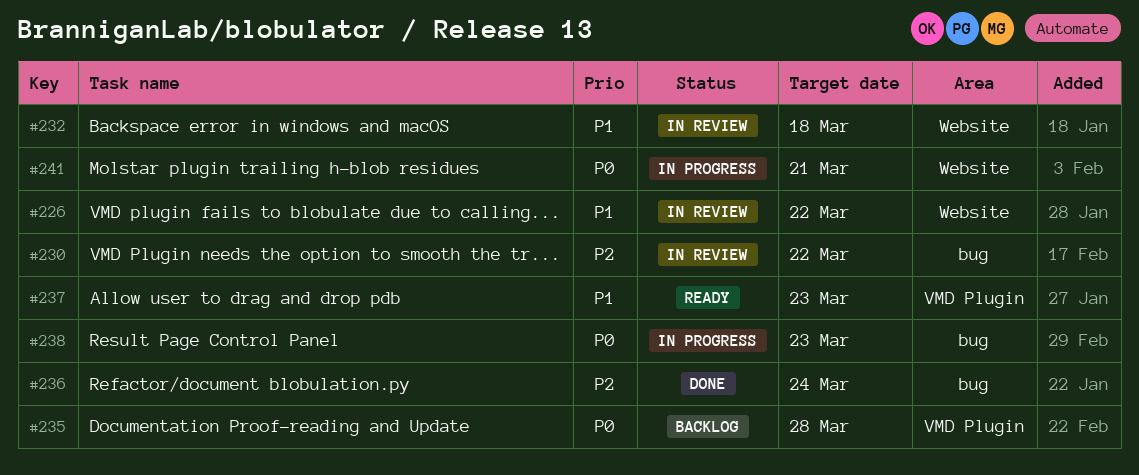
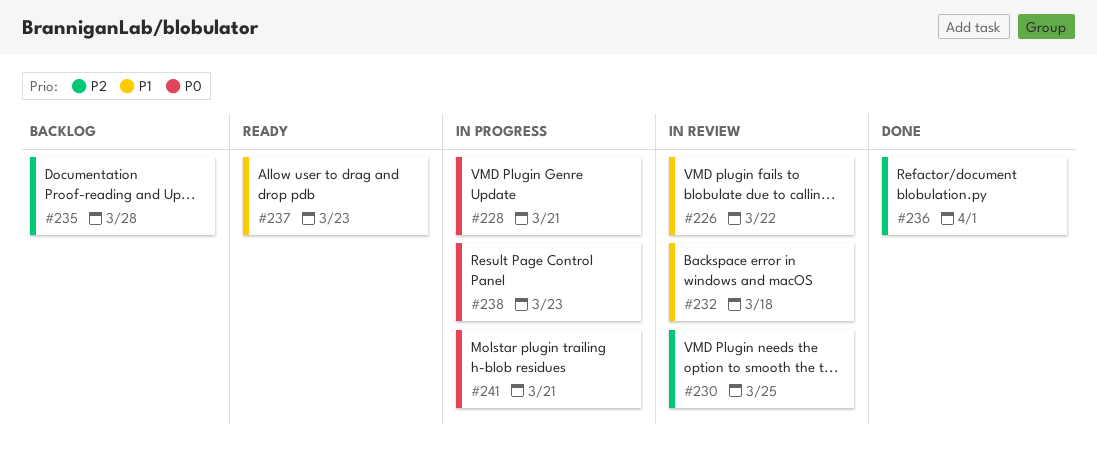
#228: none -> present
#230, due: Mar 22 -> Mar 25
#235, priority: P0 -> P2
#236, due: Mar 24 -> Apr 1

